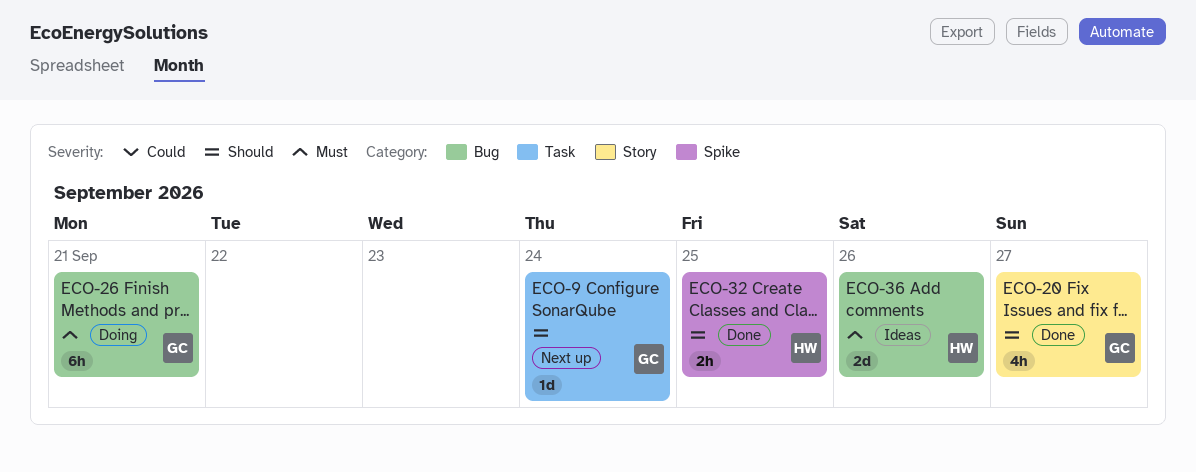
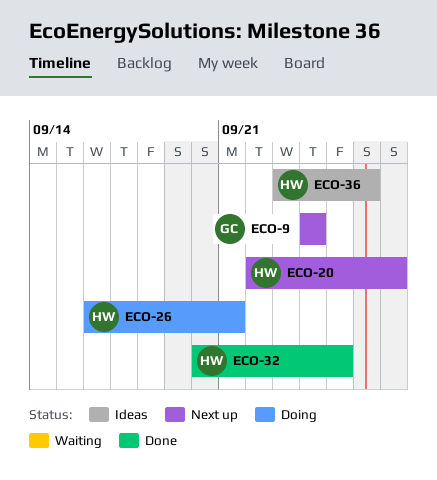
ECO-20, status: Done -> Next up
ECO-20, owner: GC -> HW
ECO-26, owner: GC -> HW

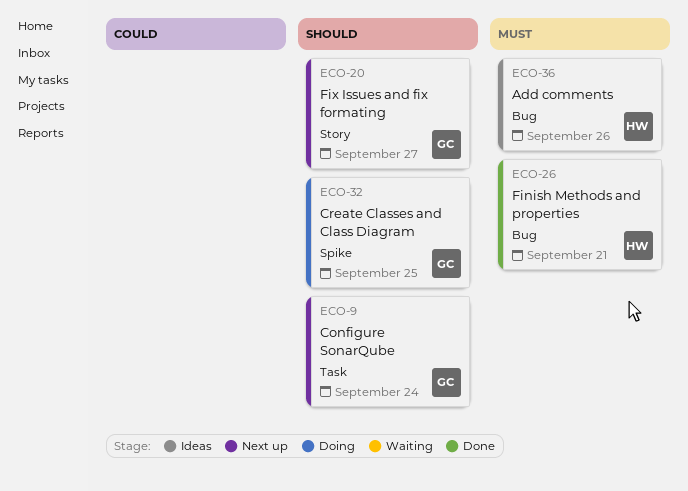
ECO-20, owner: HW -> GC
ECO-26, status: Doing -> Done
ECO-32, status: Done -> Doing
ECO-32, owner: HW -> GC

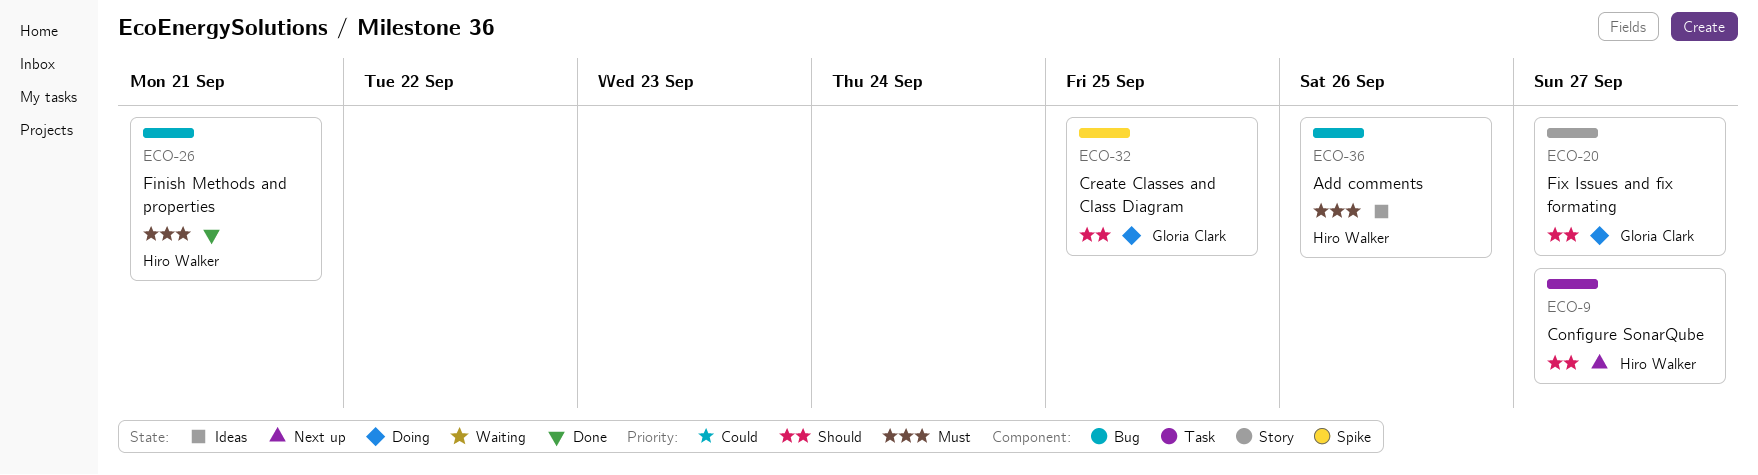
ECO-9, owner: Gloria Clark -> Hiro Walker
ECO-9, due: Sep 24 -> Sep 27
ECO-20, status: Next up -> Doing

